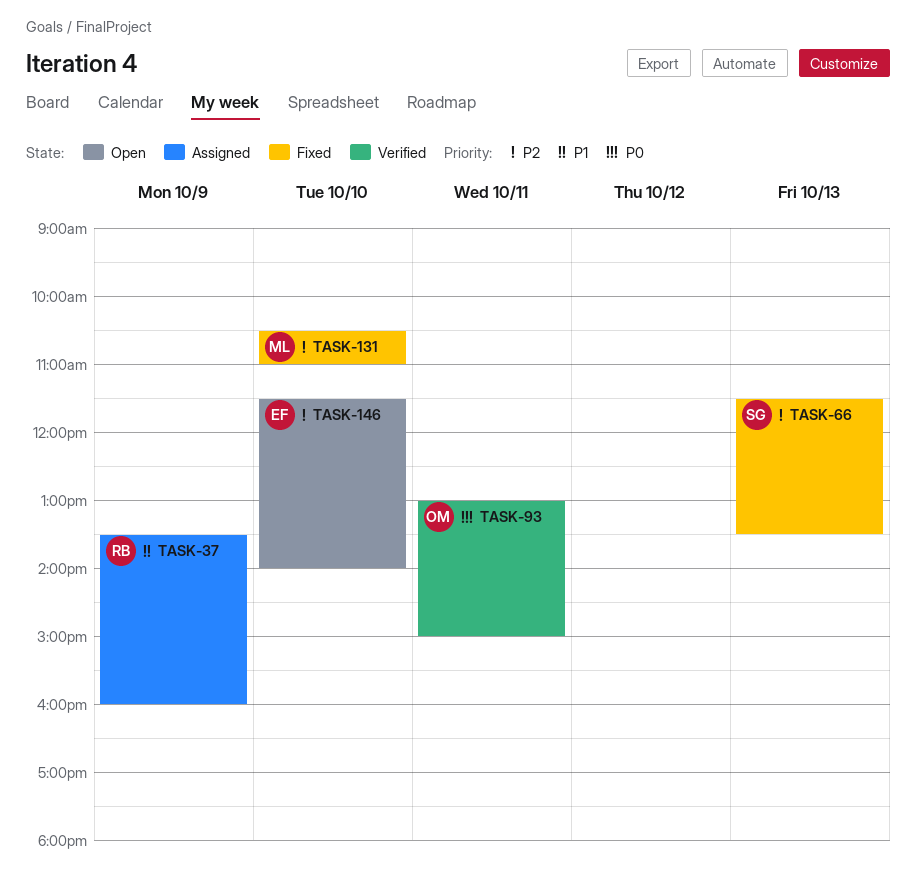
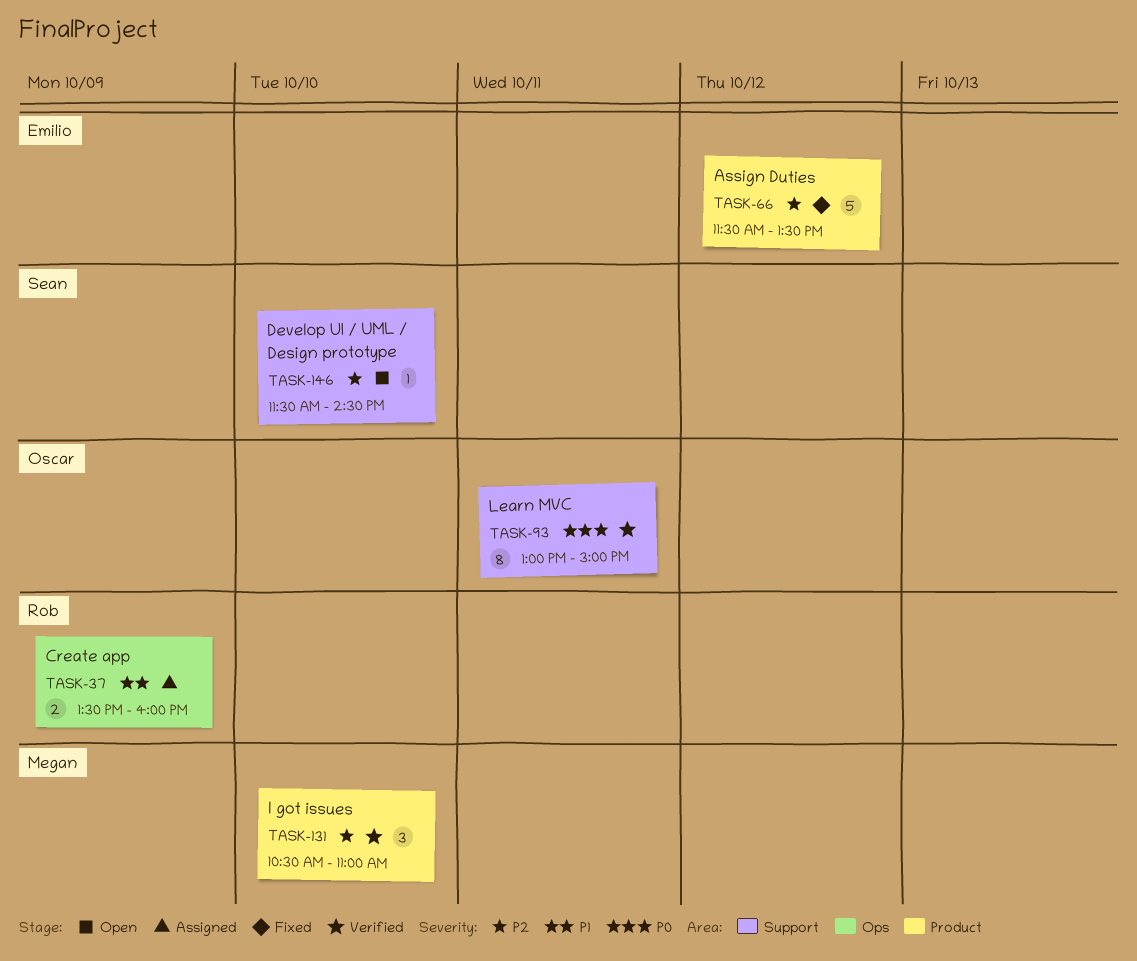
TASK-66, owner: Sean -> Emilio
TASK-66, day: Oct 13 -> Oct 12
TASK-131, status: Fixed -> Verified
TASK-146, owner: Emilio -> Sean
TASK-146, ends: 14:00 -> 14:30

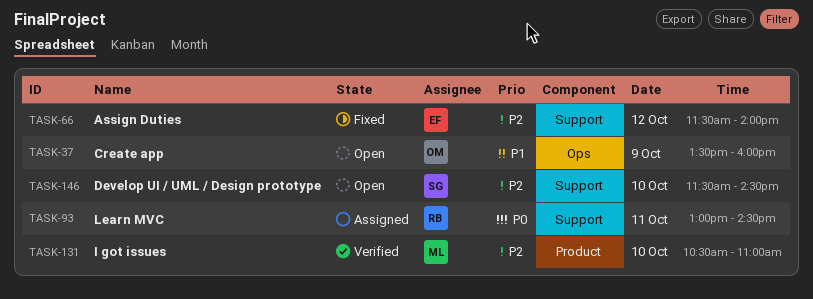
TASK-37, status: Assigned -> Open
TASK-37, owner: Rob -> Oscar
TASK-66, label: Product -> Support
TASK-66, ends: 13:30 -> 14:00
TASK-93, status: Verified -> Assigned
TASK-93, owner: Oscar -> Rob
TASK-93, ends: 15:00 -> 14:30

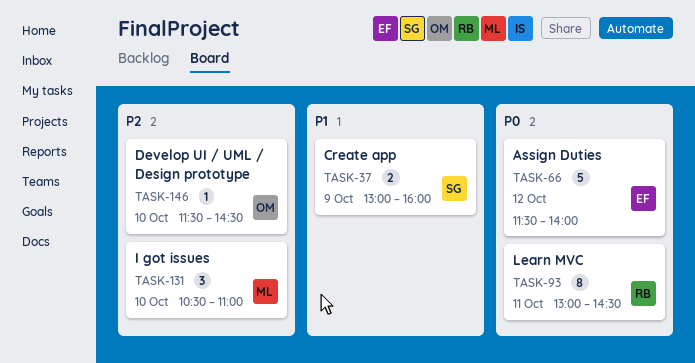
TASK-37, owner: OM -> SG
TASK-37, begins: 13:30 -> 13:00
TASK-66, priority: P2 -> P0
TASK-146, owner: SG -> OM

